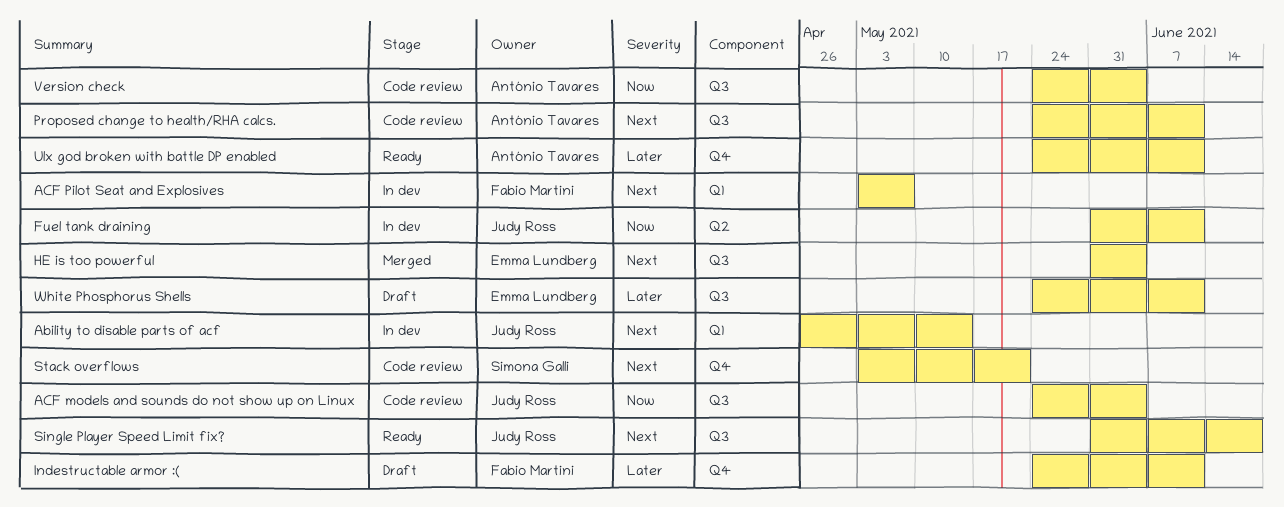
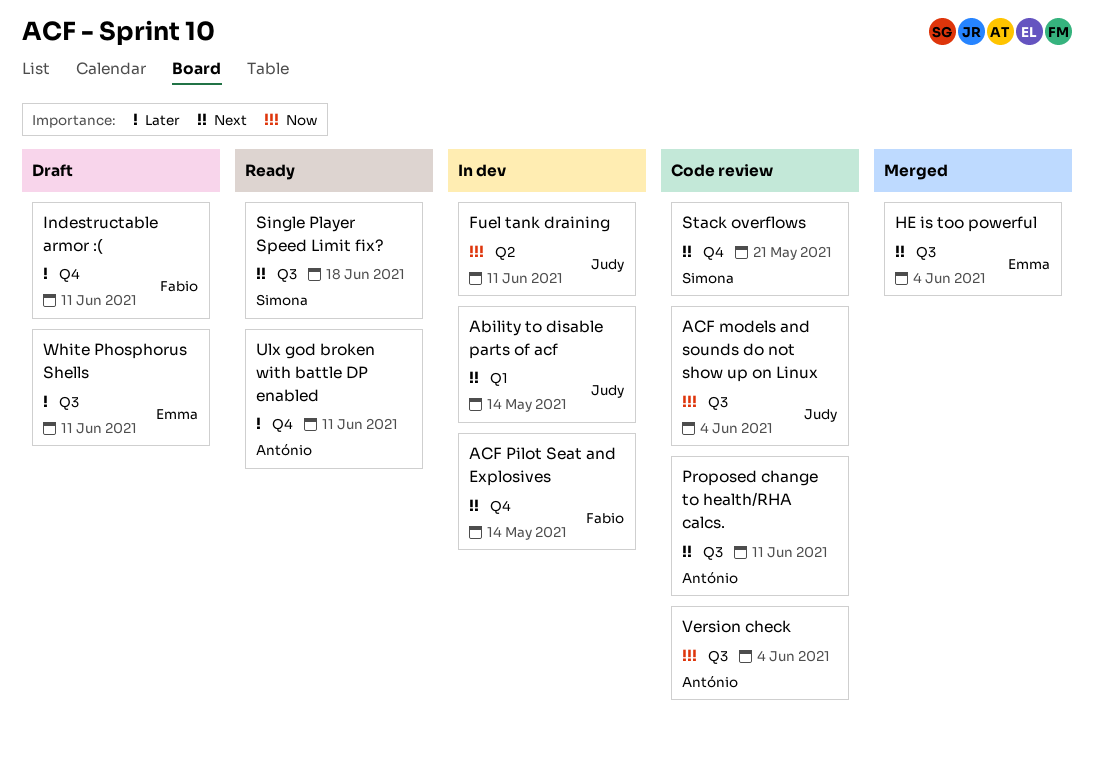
ACF Pilot Seat and Explosives, label: Q1 -> Q4
ACF Pilot Seat and Explosives, due: May 7 -> May 14
Single Player Speed Limit fix?, owner: Judy Ross -> Simona Galli

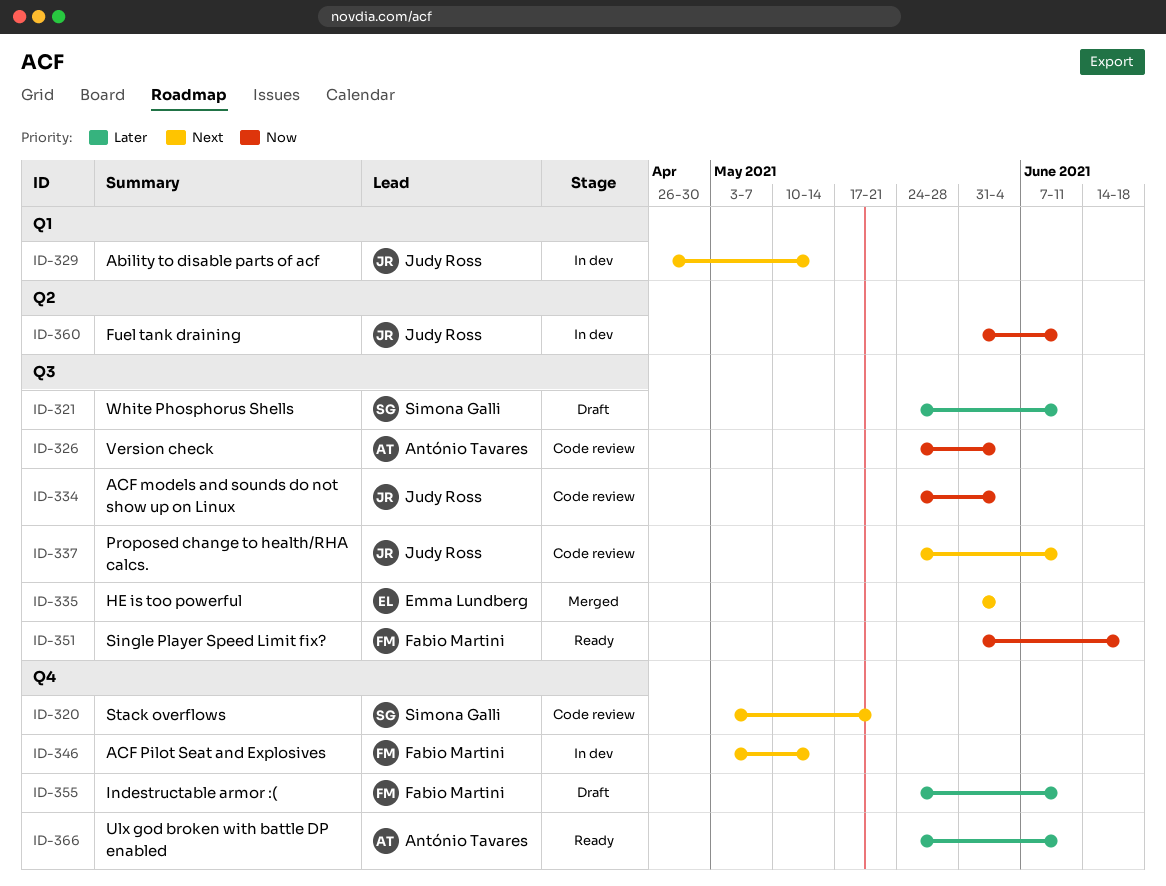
Proposed change to health/RHA calcs., owner: António Tavares -> Judy Ross
Single Player Speed Limit fix?, owner: Simona Galli -> Fabio Martini
Single Player Speed Limit fix?, priority: Next -> Now
White Phosphorus Shells, owner: Emma Lundberg -> Simona Galli

